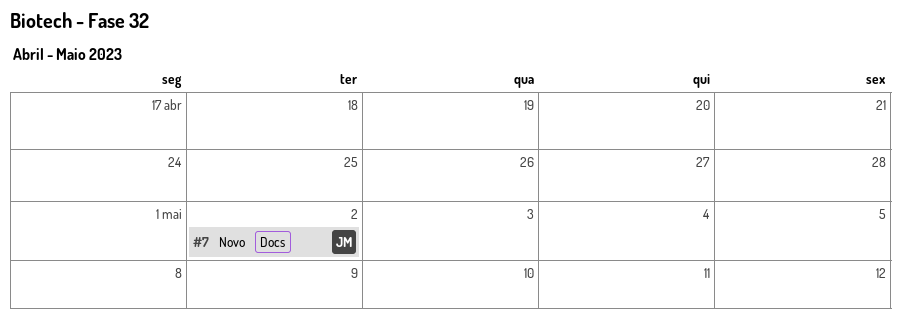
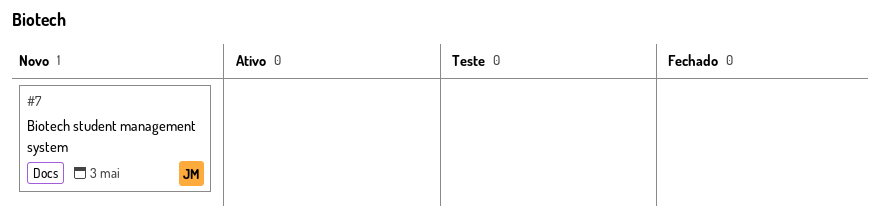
#7, due: May 2 -> May 3

